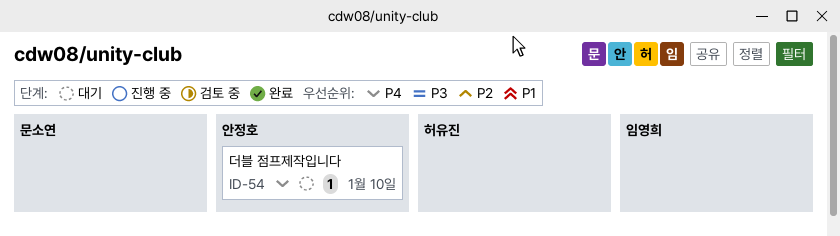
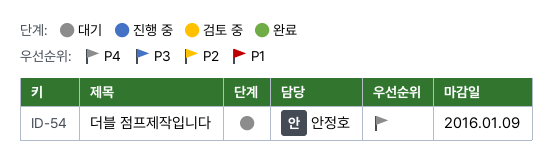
ID-54, due: Jan 10 -> Jan 9

